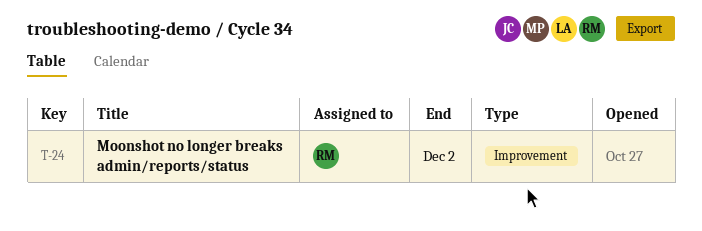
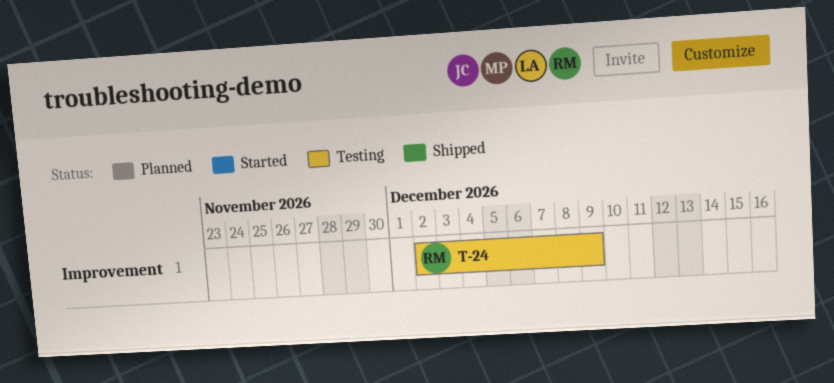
T-24, due: Dec 2 -> Dec 9

